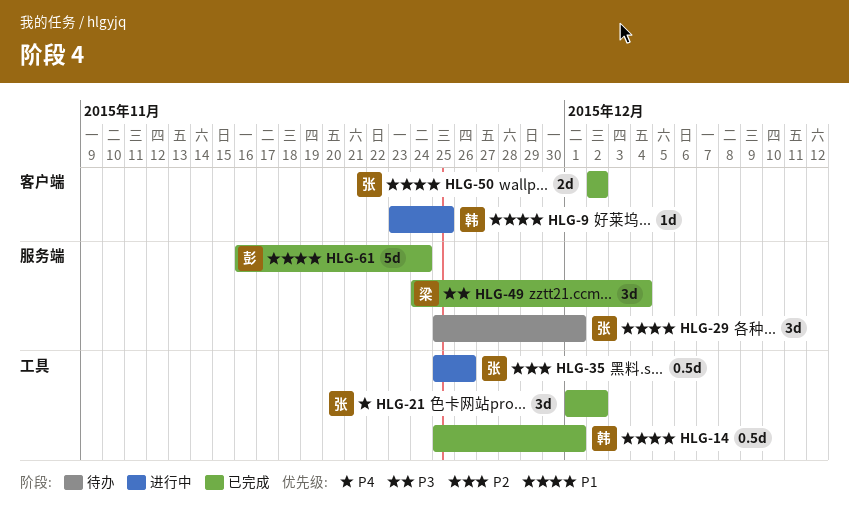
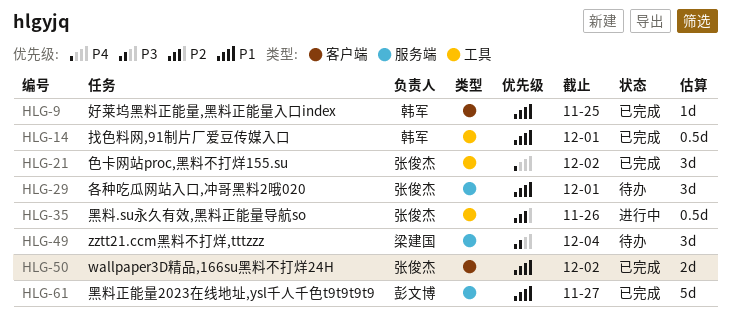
HLG-9, status: 进行中 -> 已完成
HLG-49, status: 已完成 -> 待办
HLG-61, due: Nov 24 -> Nov 27

